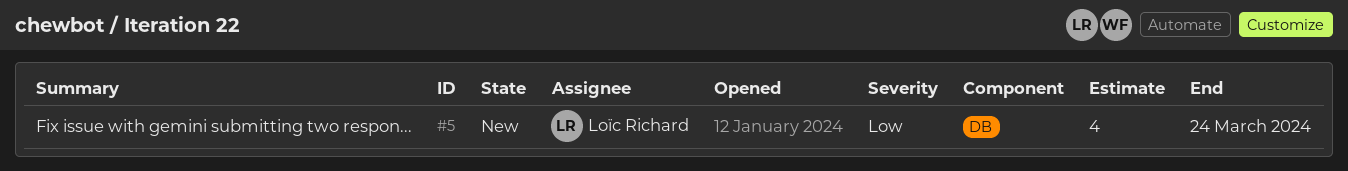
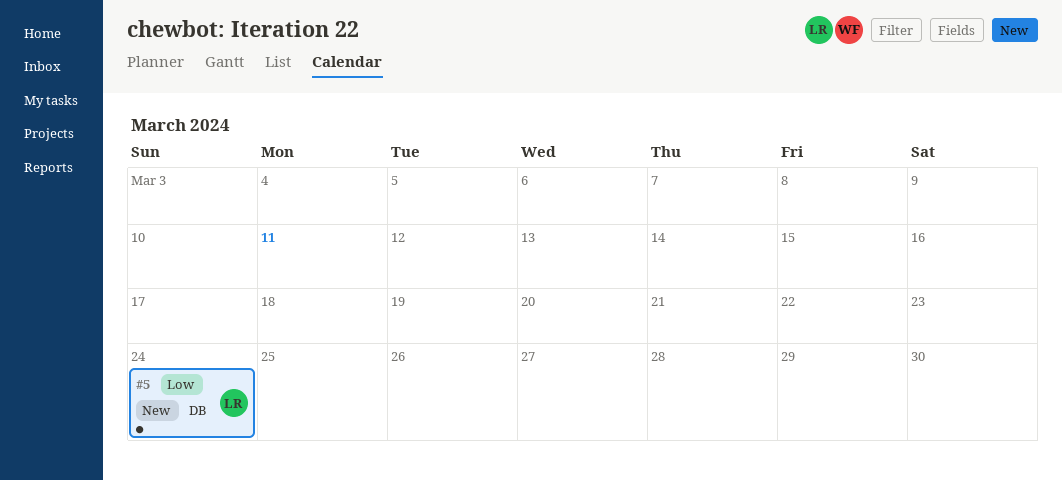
#5, estimate: 4 -> 1

